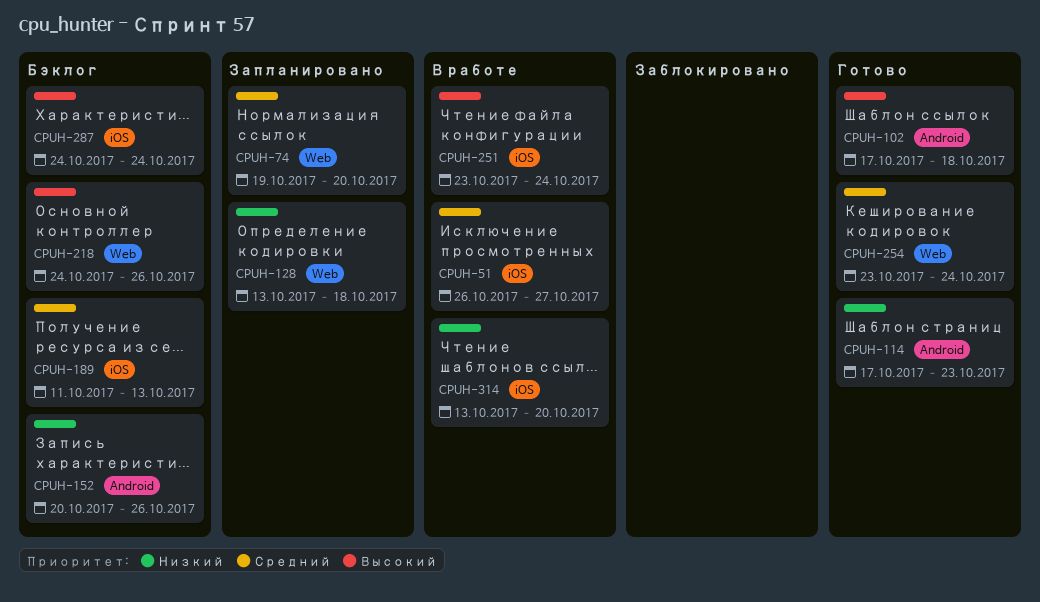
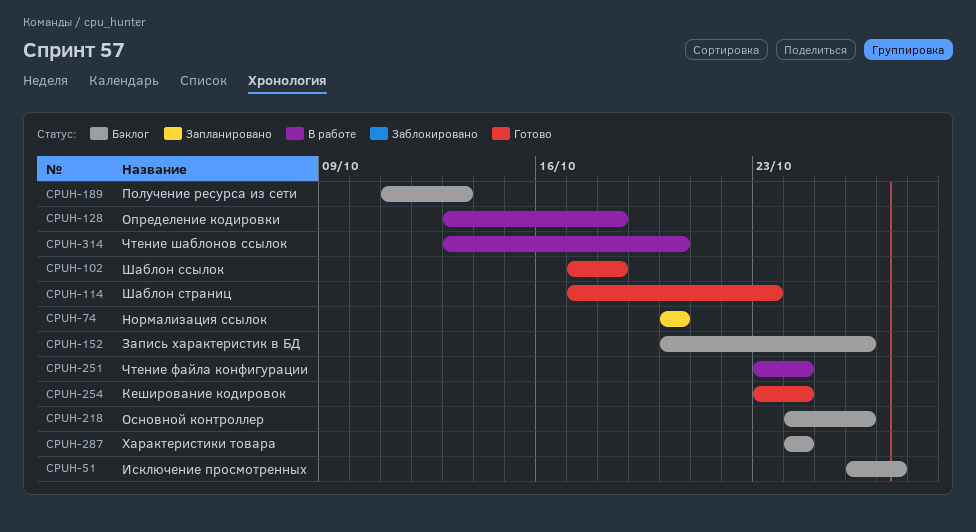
CPUH-51, status: В работе -> Бэклог
CPUH-74, start: Oct 19 -> Oct 20
CPUH-128, status: Запланировано -> В работе

